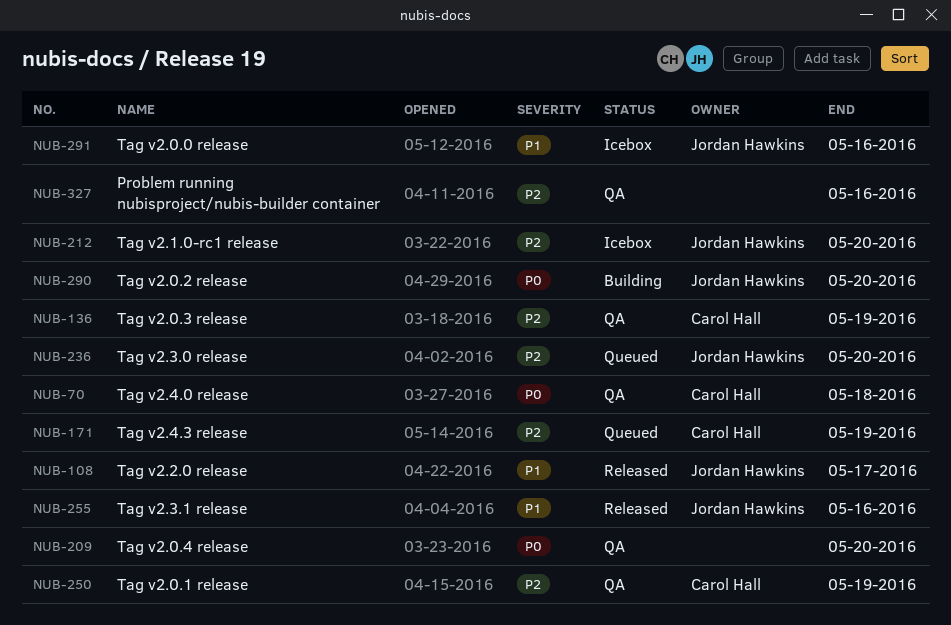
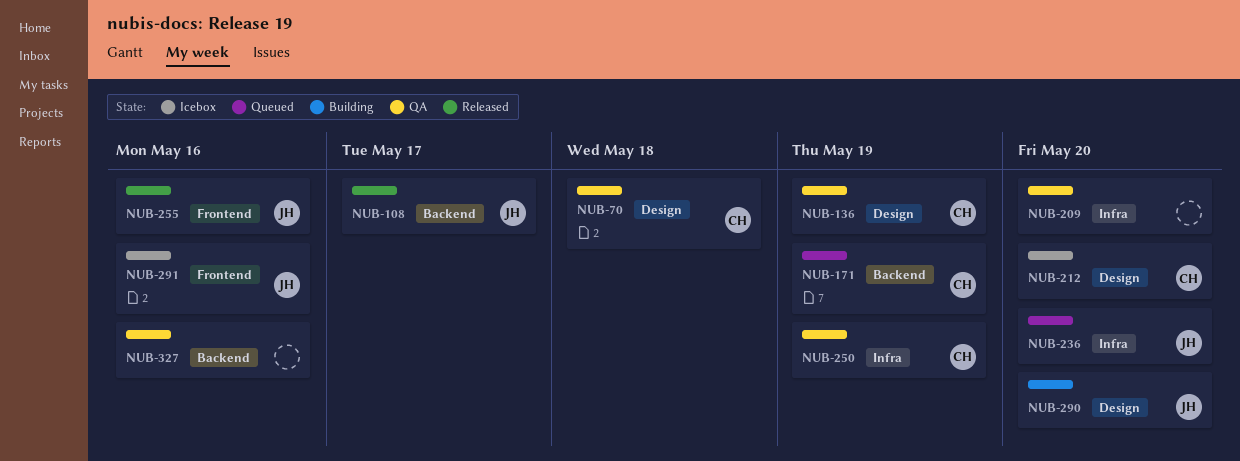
NUB-212, owner: Jordan Hawkins -> Carol Hall

